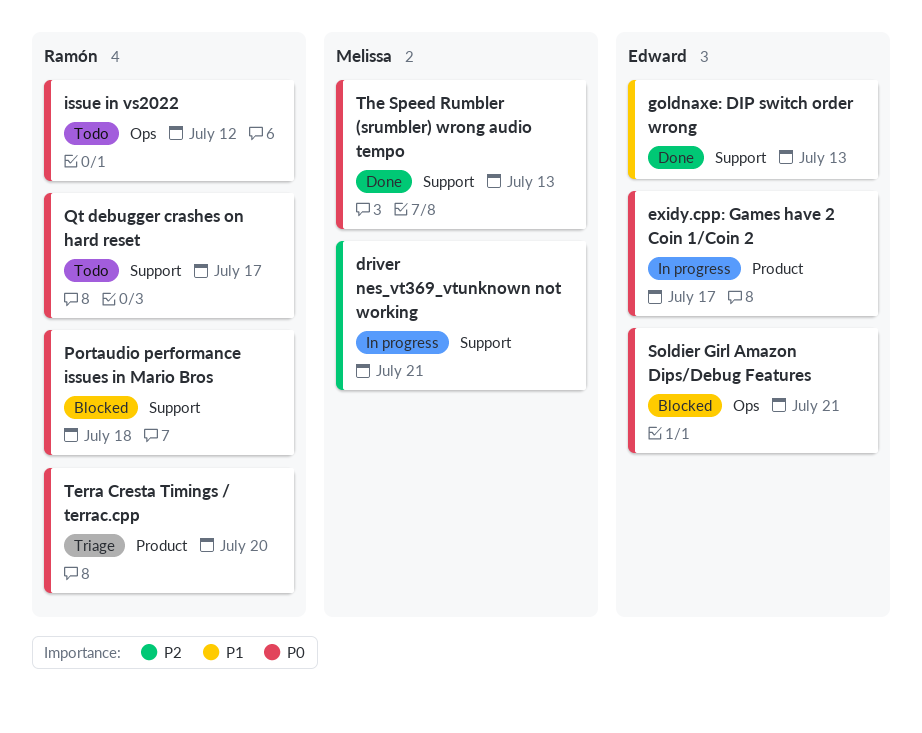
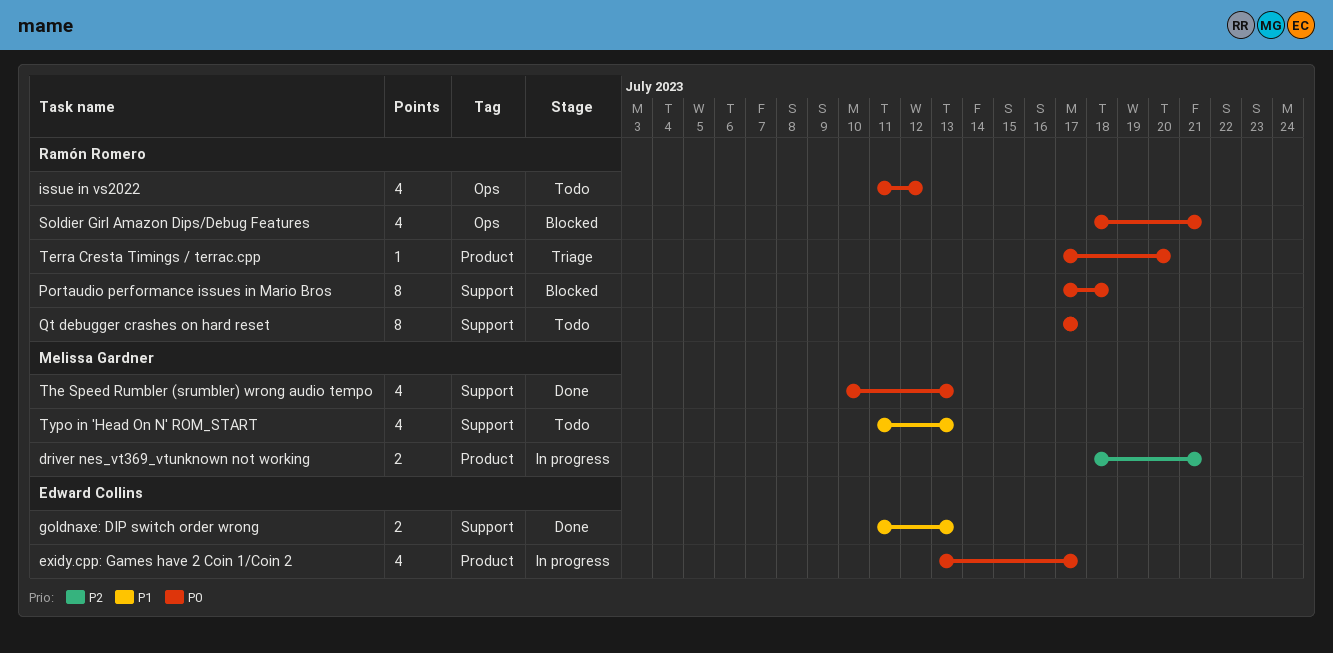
driver nes_vt369_vtunknown not working, label: Support -> Product
Soldier Girl Amazon Dips/Debug Features, owner: Edward Collins -> Ramón Romero
Typo in 'Head On N' ROM_START: none -> present

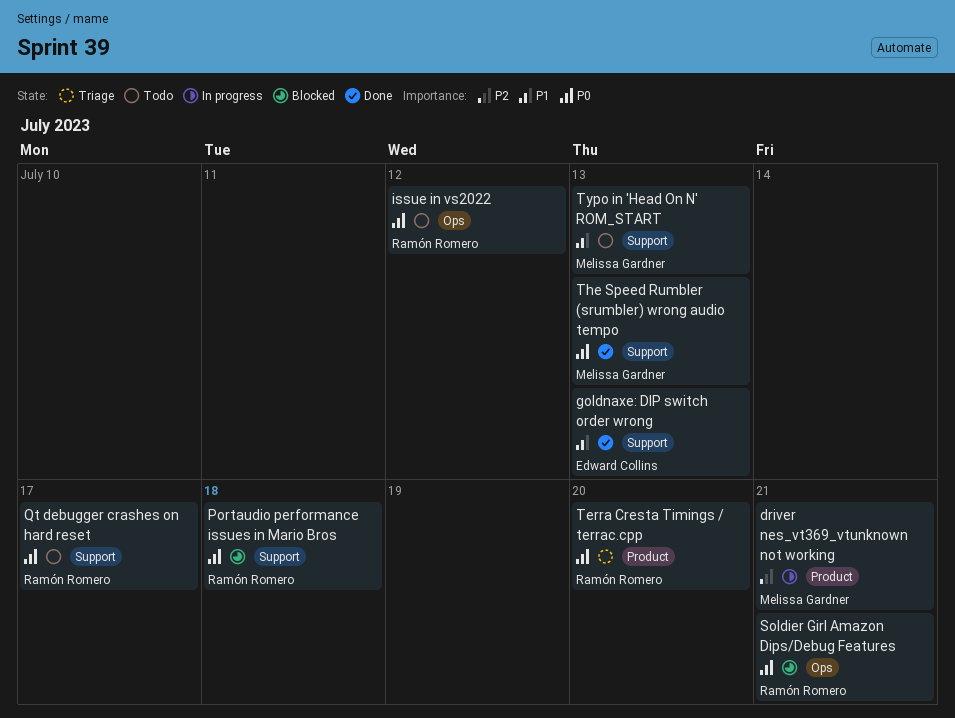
exidy.cpp: Games have 2 Coin 1/Coin 2: present -> none

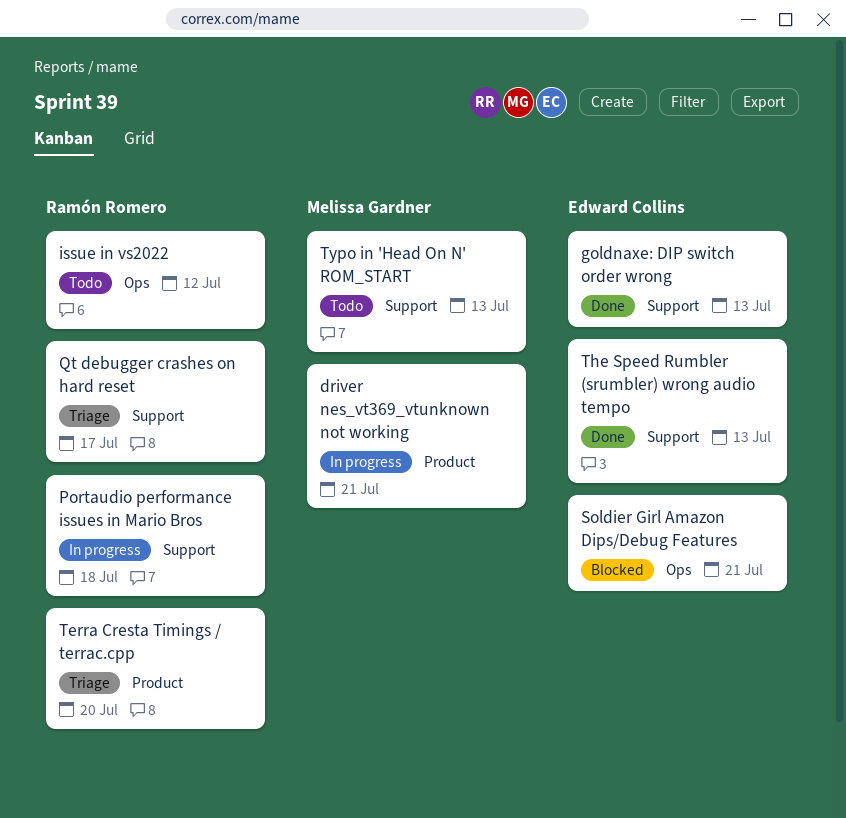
Portaudio performance issues in Mario Bros, status: Blocked -> In progress
Qt debugger crashes on hard reset, status: Todo -> Triage
Soldier Girl Amazon Dips/Debug Features, owner: Ramón Romero -> Edward Collins
The Speed Rumbler (srumbler) wrong audio tempo, owner: Melissa Gardner -> Edward Collins

